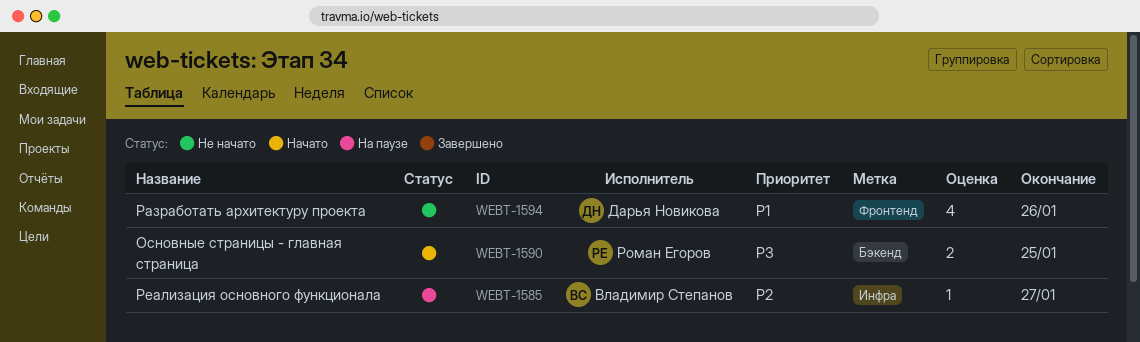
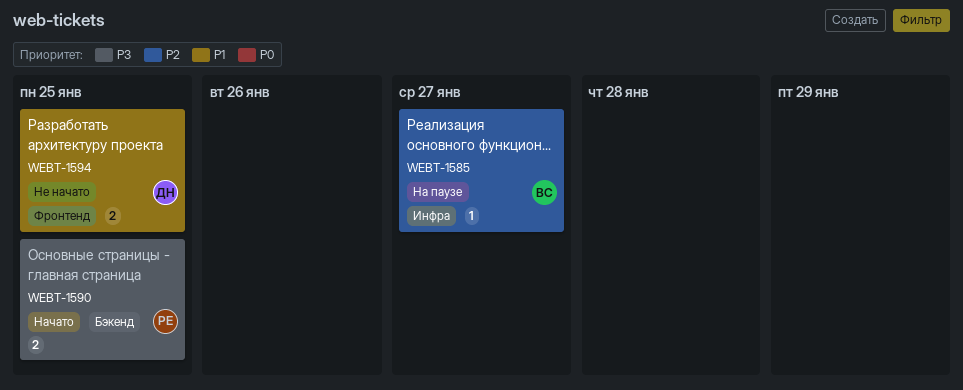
WEBT-1594, estimate: 4 -> 2
WEBT-1594, due: Jan 26 -> Jan 25

